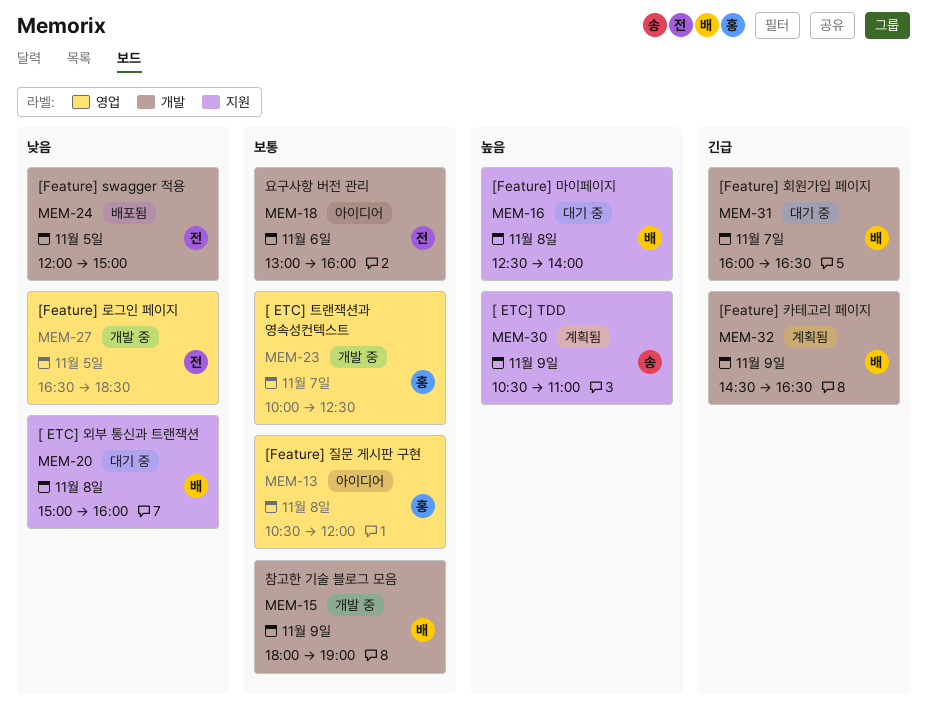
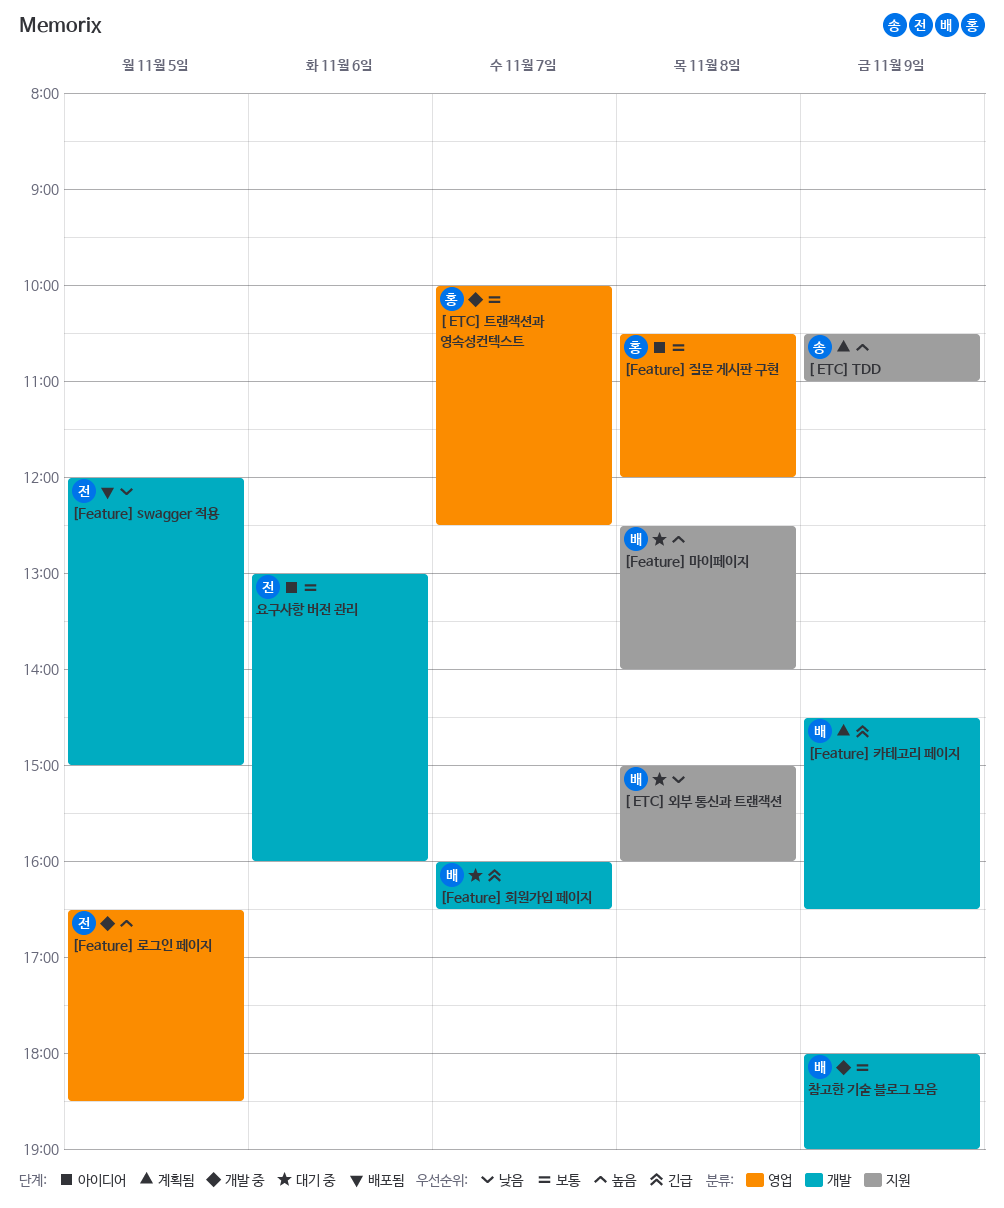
[Feature] 로그인 페이지, priority: 낮음 -> 높음

